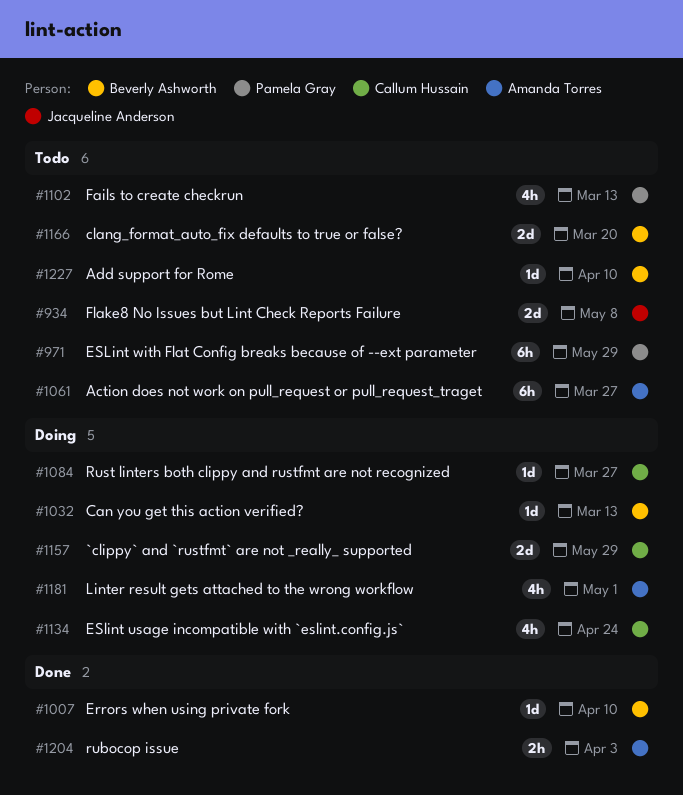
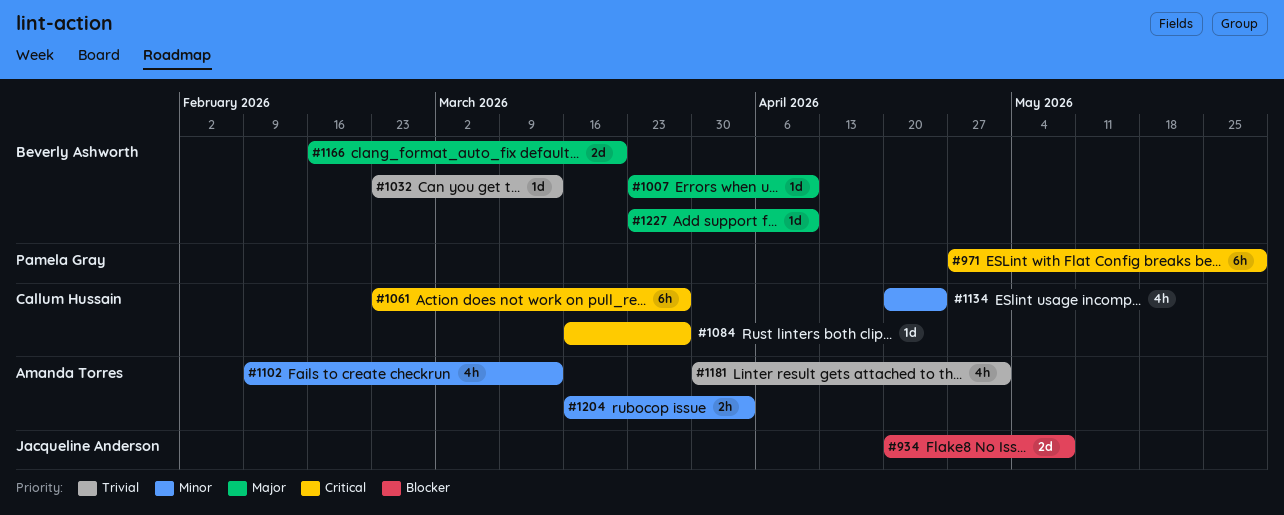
#1061, owner: Amanda Torres -> Callum Hussain
#1102, owner: Pamela Gray -> Amanda Torres
#1157: present -> none

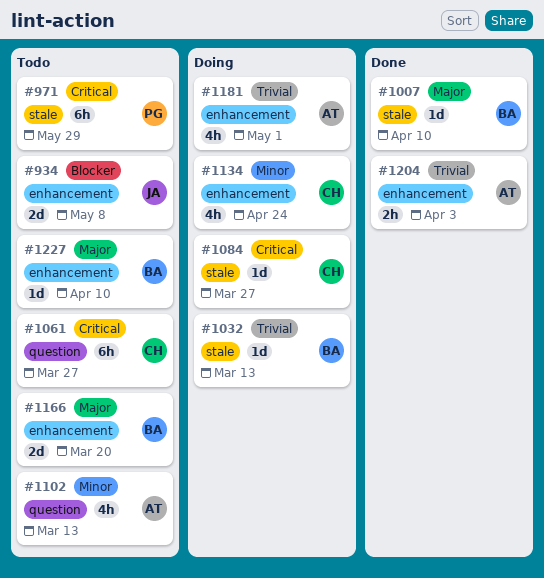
#1204, priority: Minor -> Trivial

